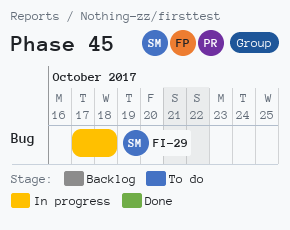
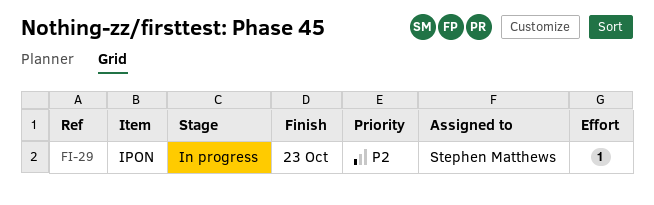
FI-29, due: Oct 18 -> Oct 23

